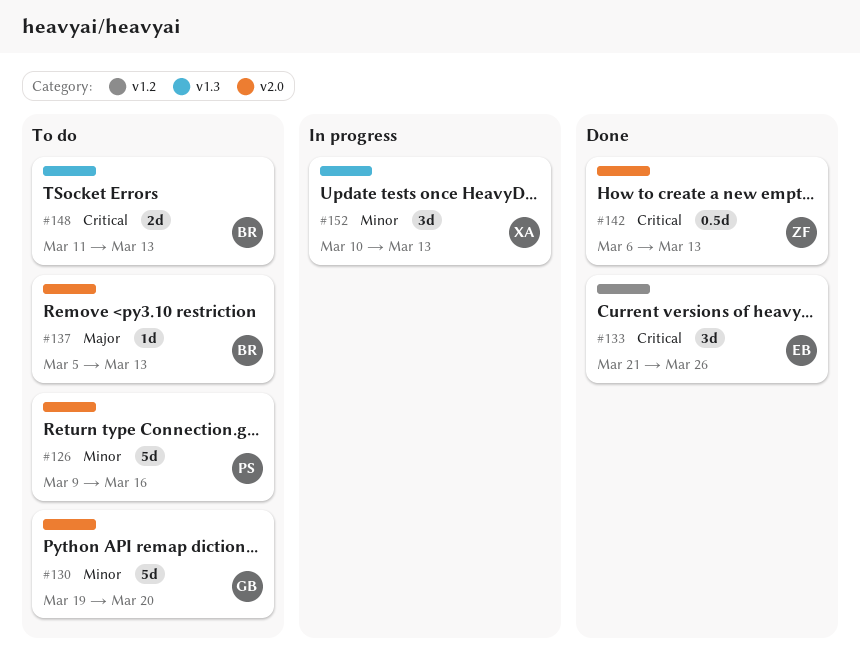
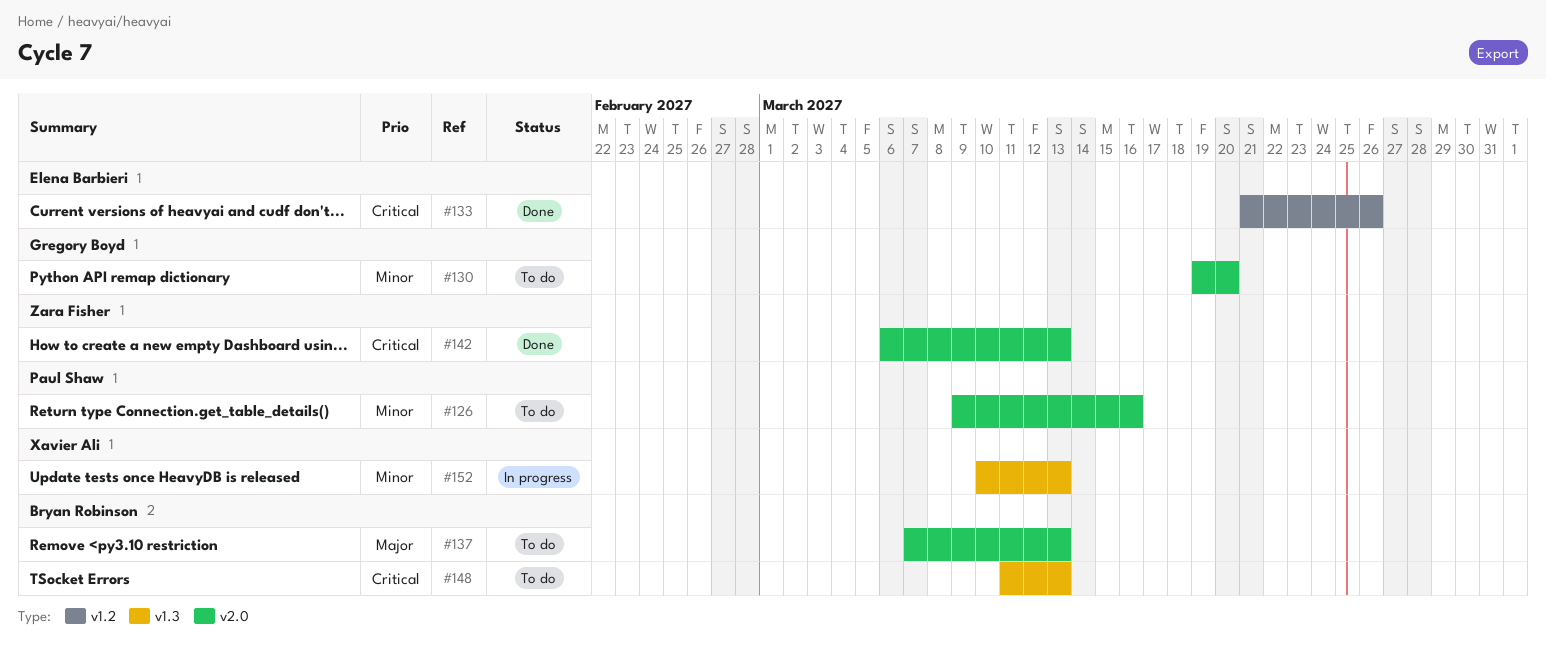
#137, start: Mar 5 -> Mar 7

